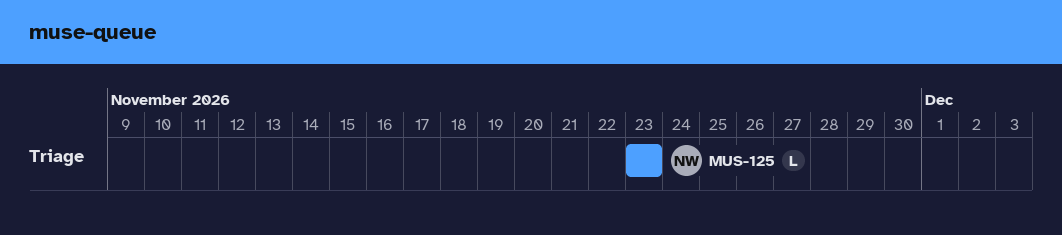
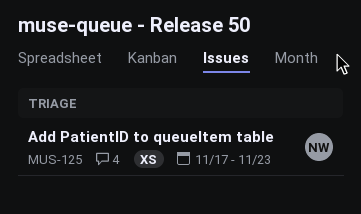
MUS-125, estimate: L -> XS
MUS-125, start: Nov 23 -> Nov 17

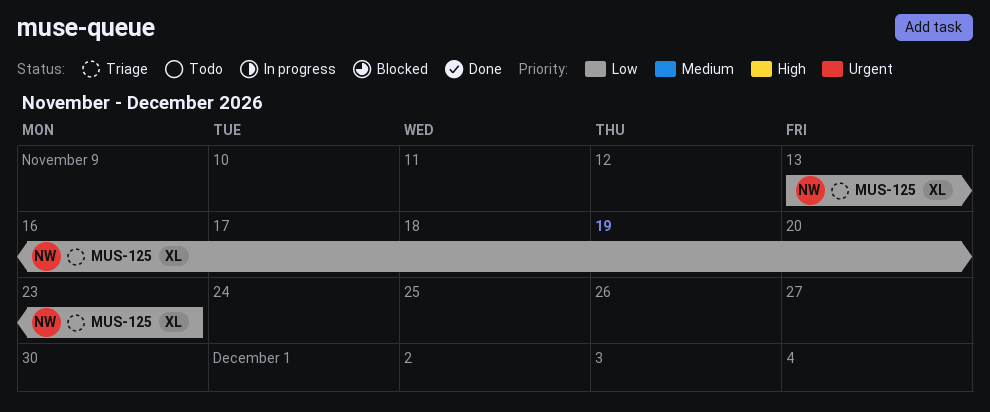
MUS-125, estimate: XS -> XL
MUS-125, start: Nov 17 -> Nov 13

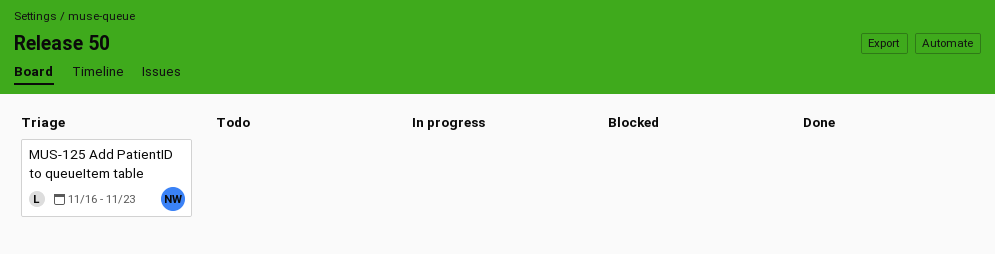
MUS-125, estimate: XL -> L
MUS-125, start: Nov 13 -> Nov 16

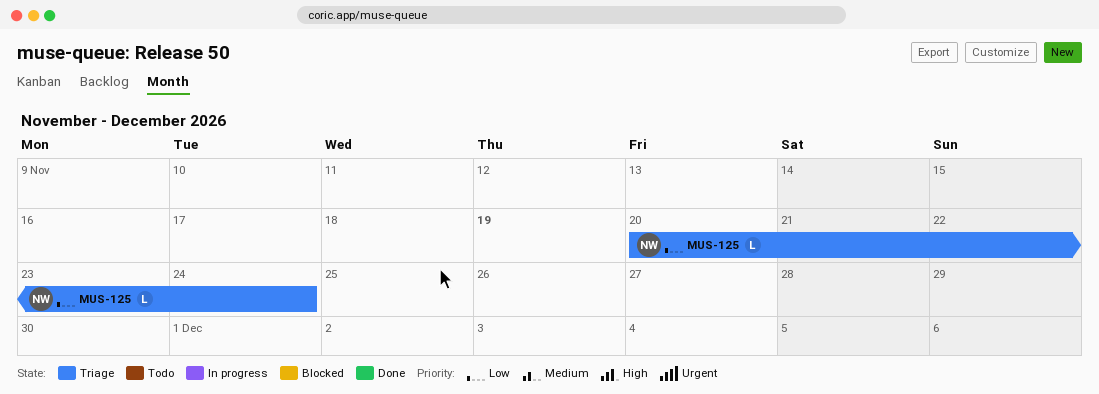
MUS-125, start: Nov 16 -> Nov 20
MUS-125, due: Nov 23 -> Nov 24

